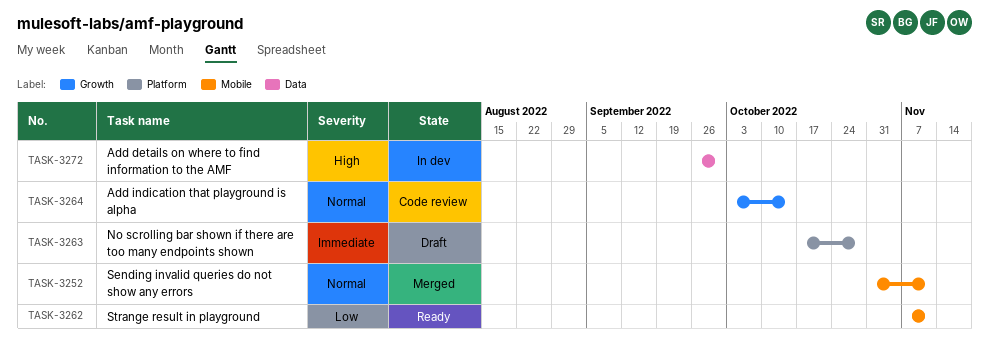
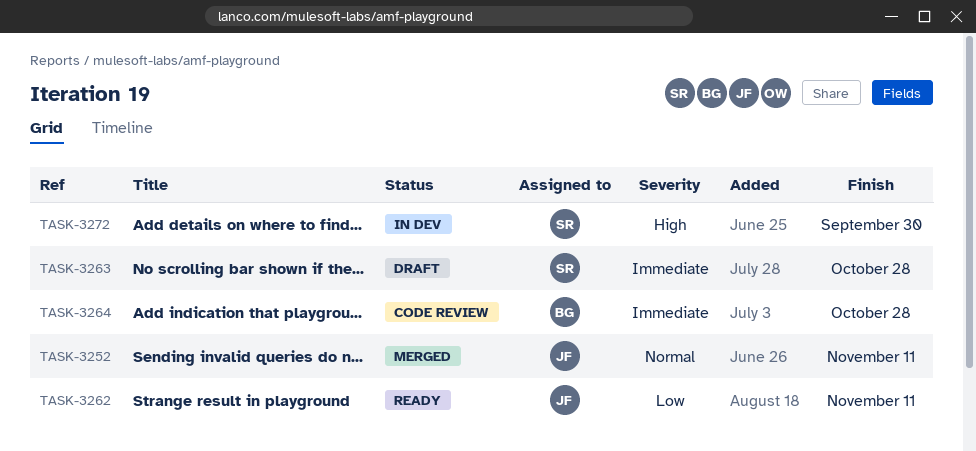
TASK-3264, priority: Normal -> Immediate
TASK-3264, due: Oct 14 -> Oct 28

